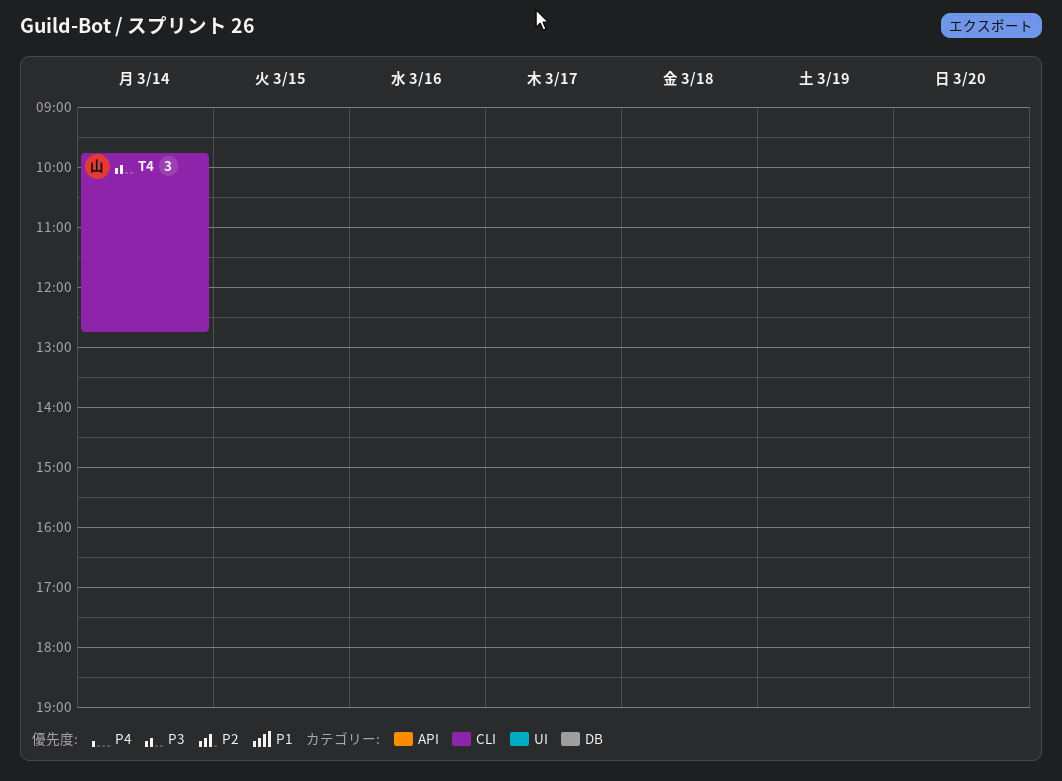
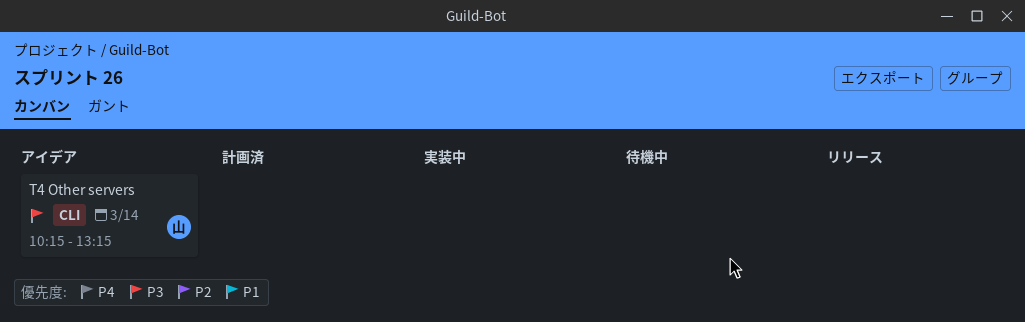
T4, begins: 09:45 -> 10:15
T4, ends: 12:45 -> 13:15

